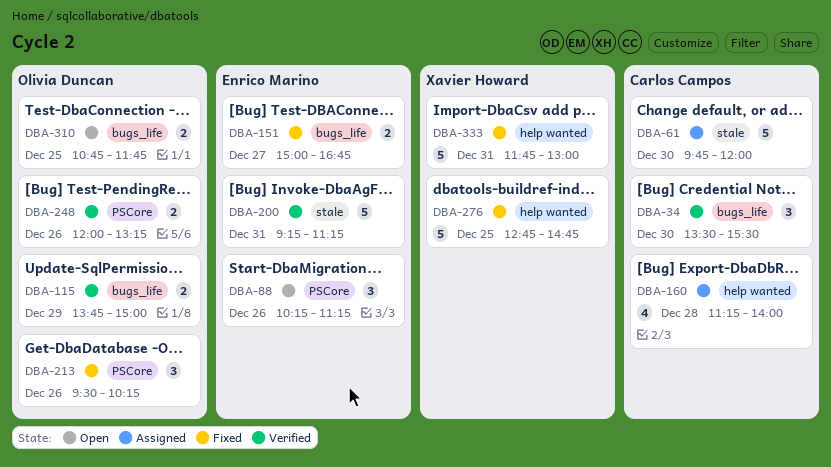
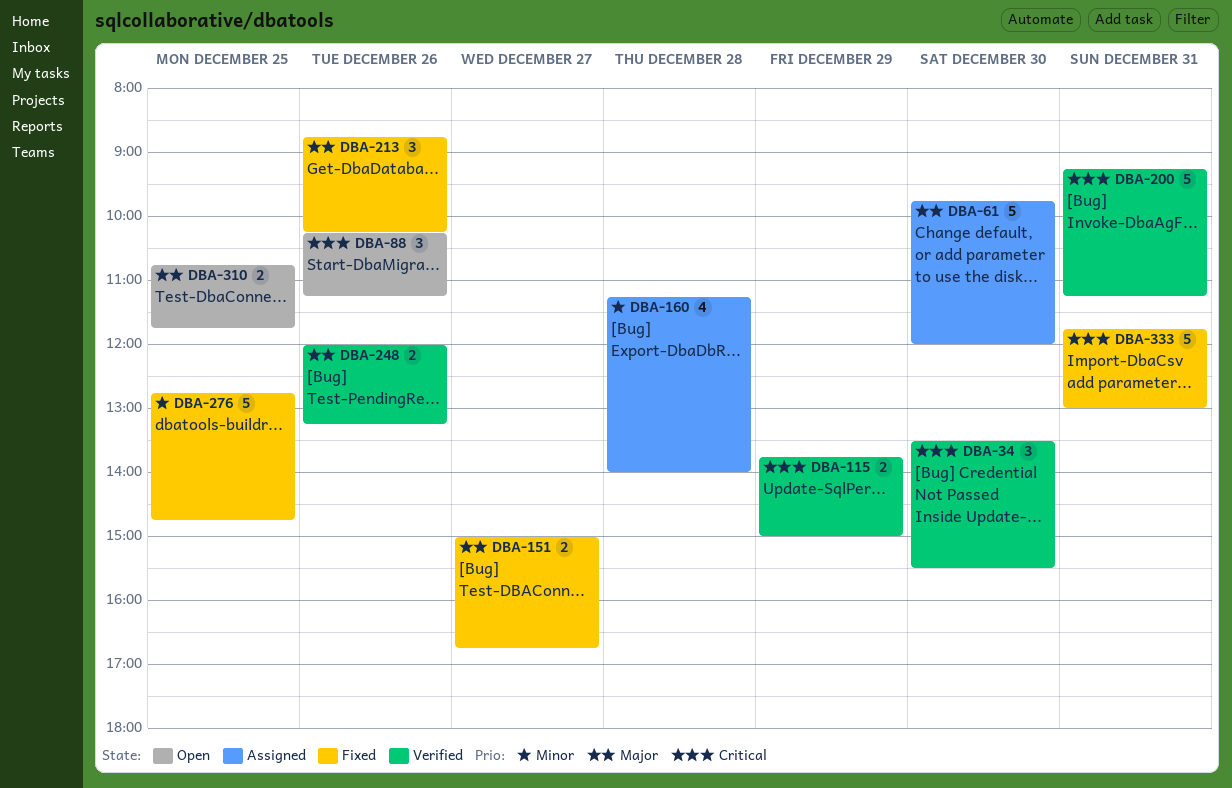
DBA-213, begins: 09:30 -> 08:45

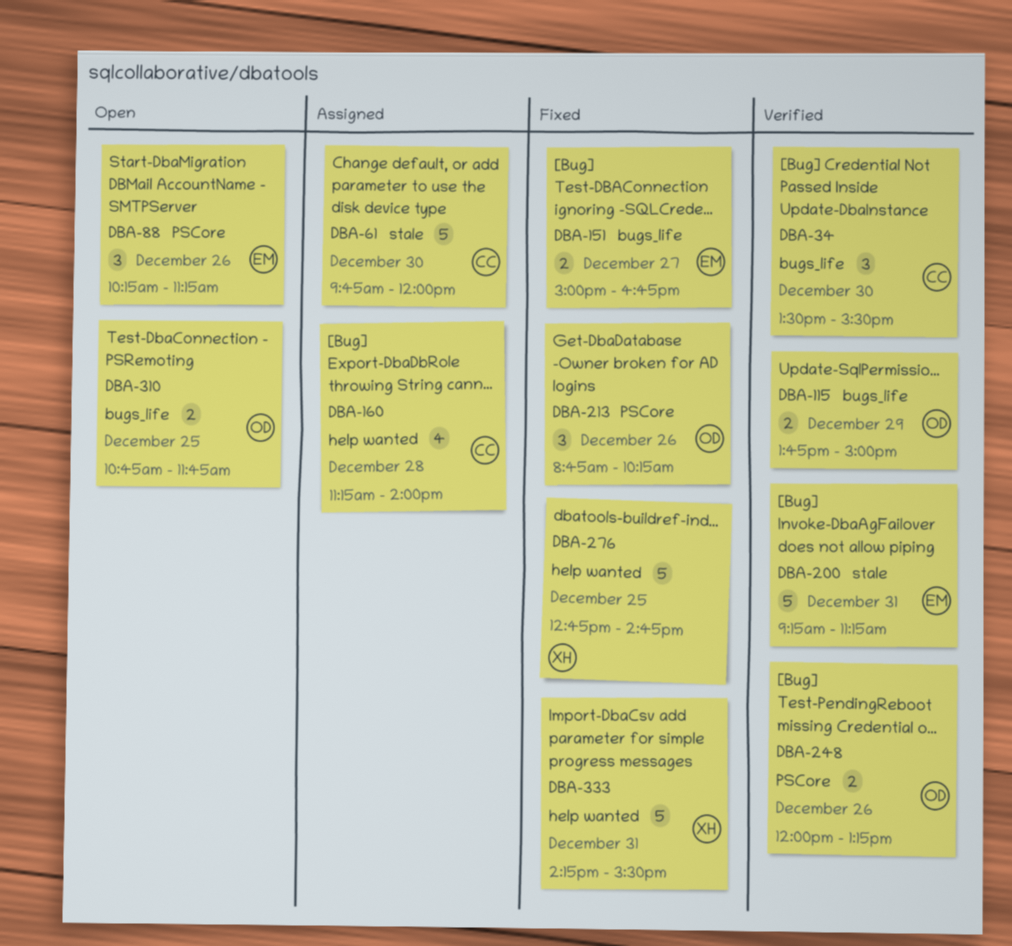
DBA-333, begins: 11:45 -> 14:15
DBA-333, ends: 13:00 -> 15:30

